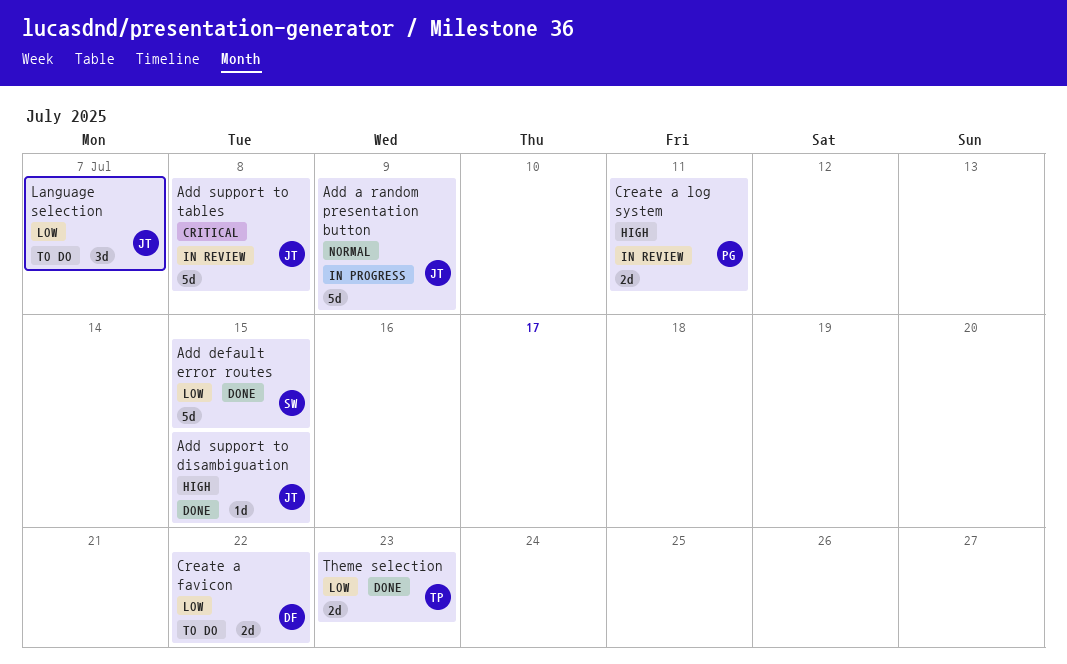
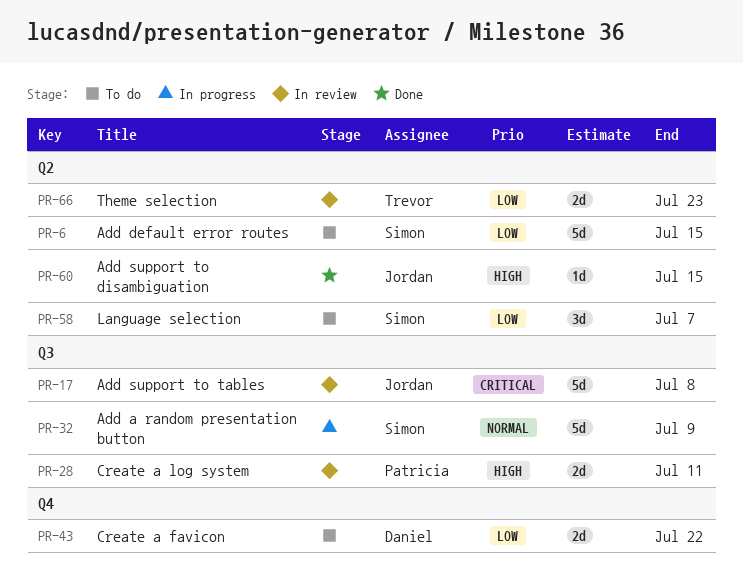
Add a random presentation button, owner: Jordan -> Simon
Add default error routes, status: Done -> To do
Language selection, owner: Jordan -> Simon
Theme selection, status: Done -> In review

